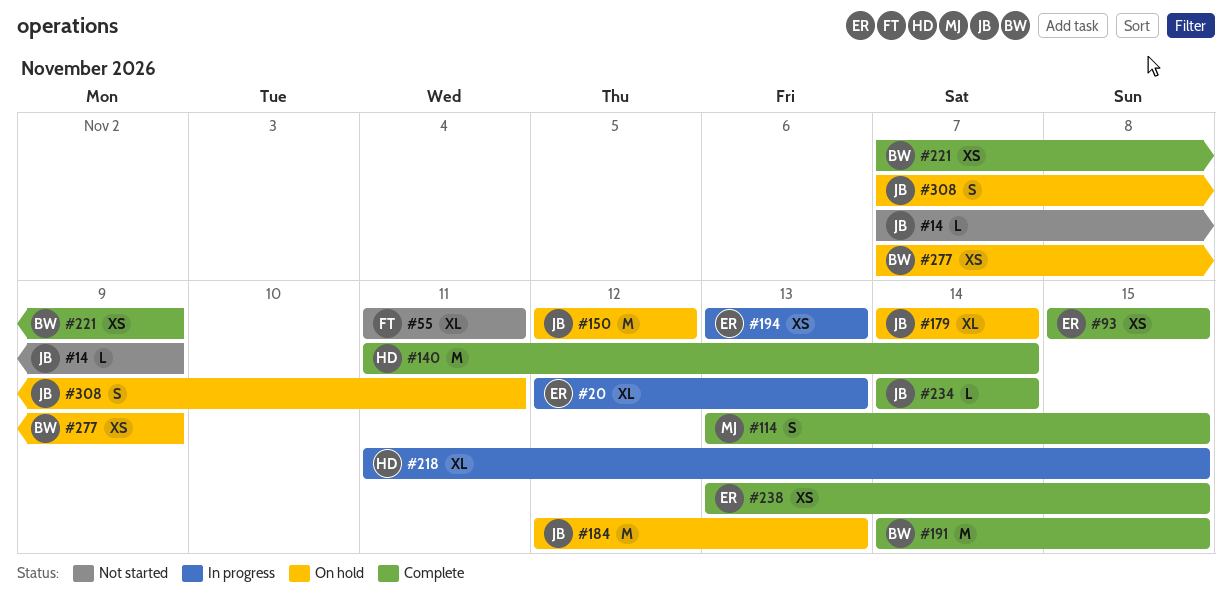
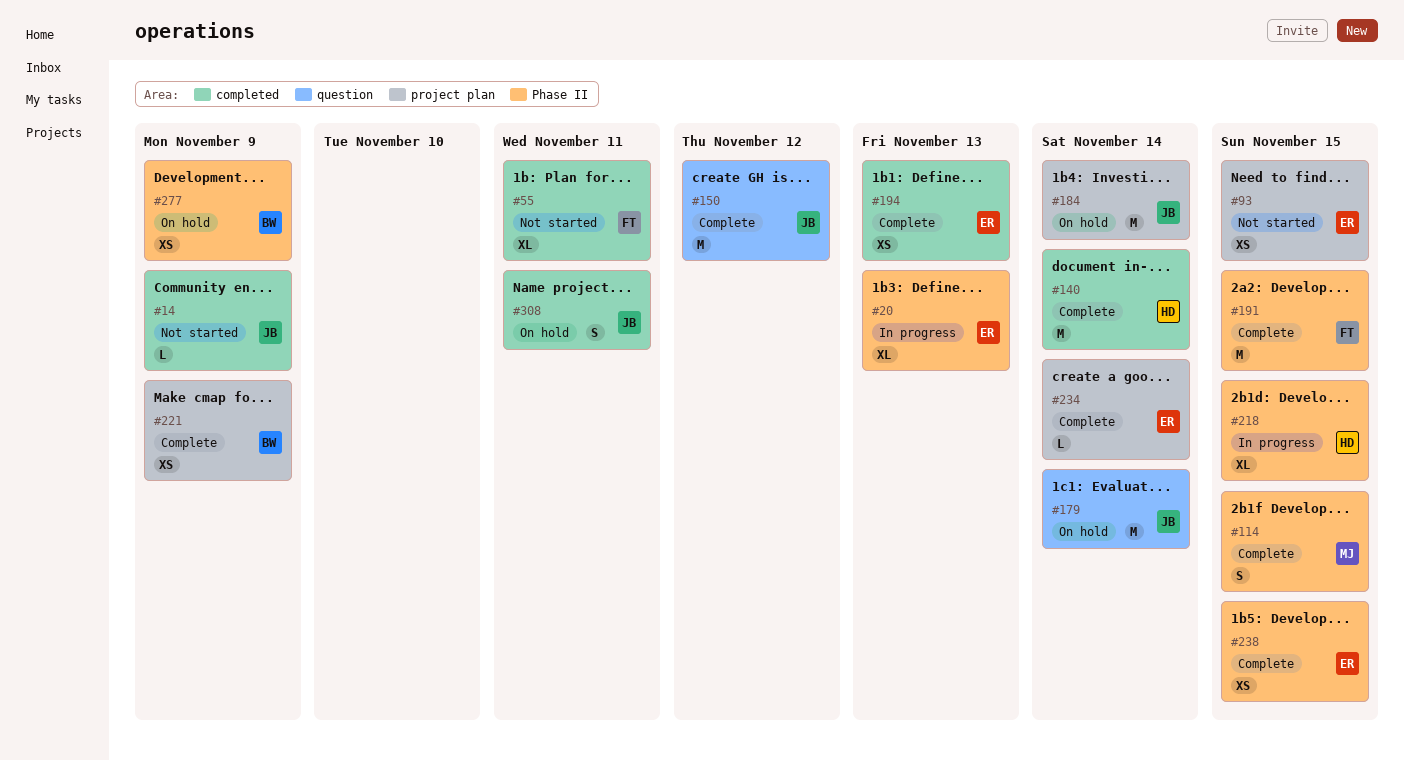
#93, status: Complete -> Not started
#150, status: On hold -> Complete
#179, estimate: XL -> M
#184, due: Nov 13 -> Nov 14
#191, owner: BW -> FT
#194, status: In progress -> Complete
#234, owner: JB -> ER

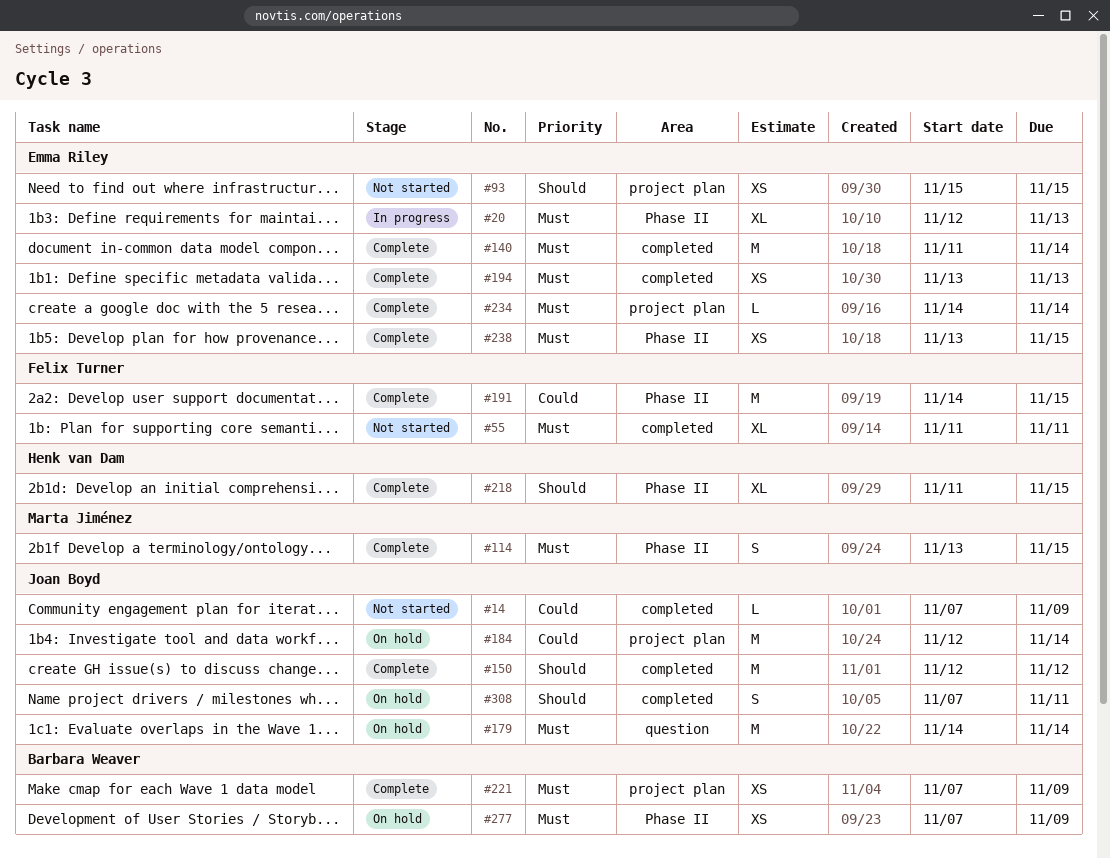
#140, owner: Henk van Dam -> Emma Riley
#150, label: question -> completed
#218, status: In progress -> Complete

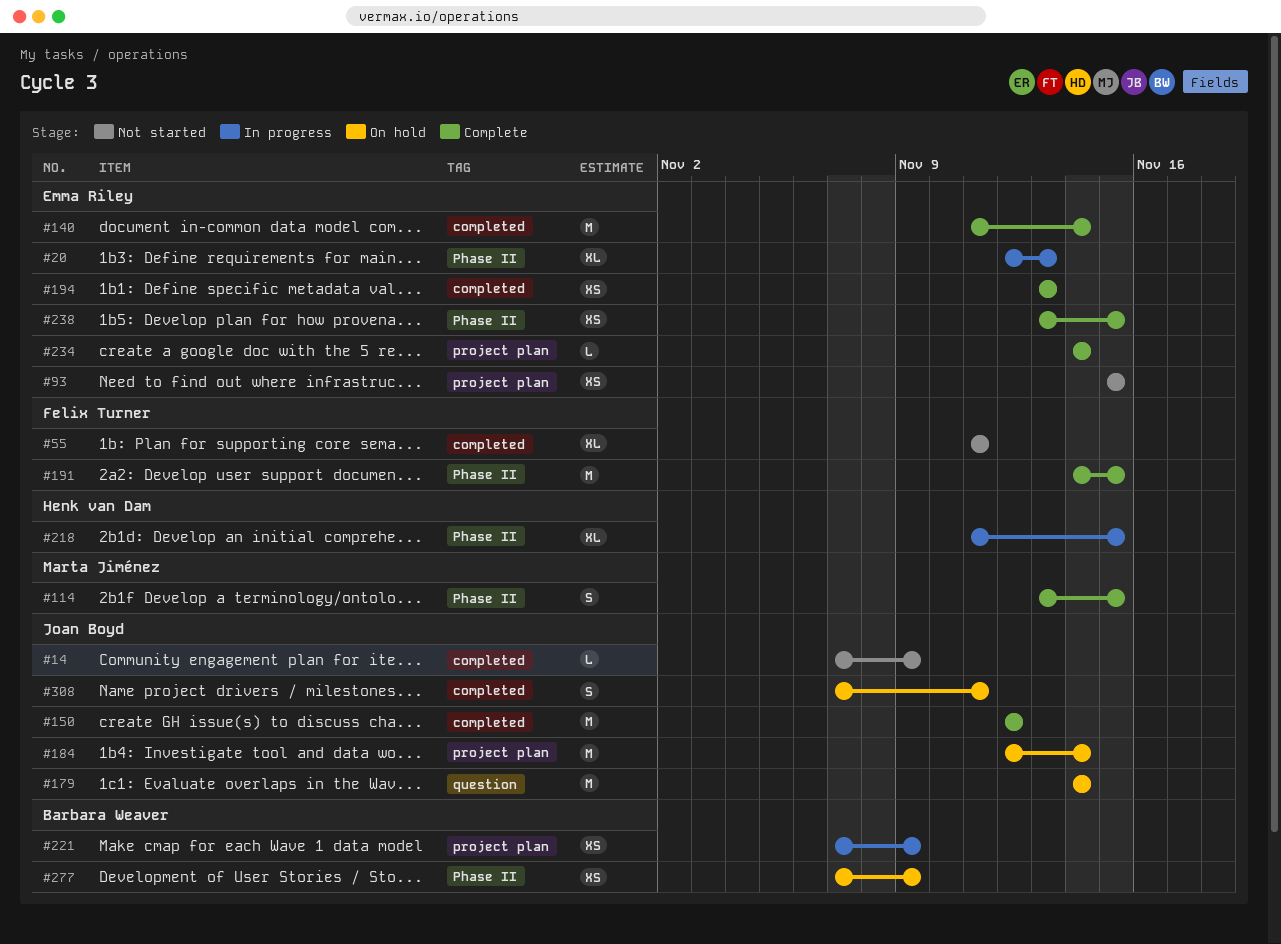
#218, status: Complete -> In progress
#221, status: Complete -> In progress

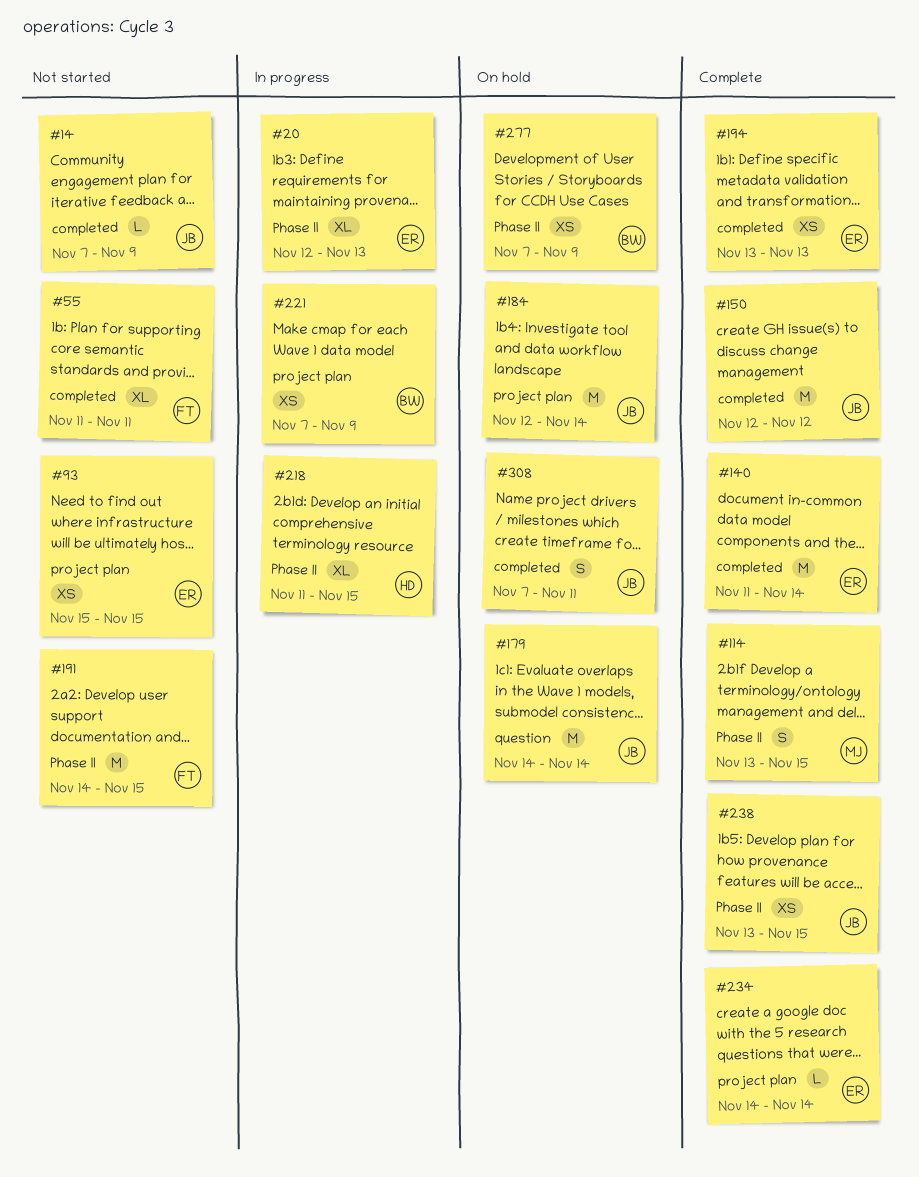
#191, status: Complete -> Not started
#238, owner: Emma Riley -> Joan Boyd

